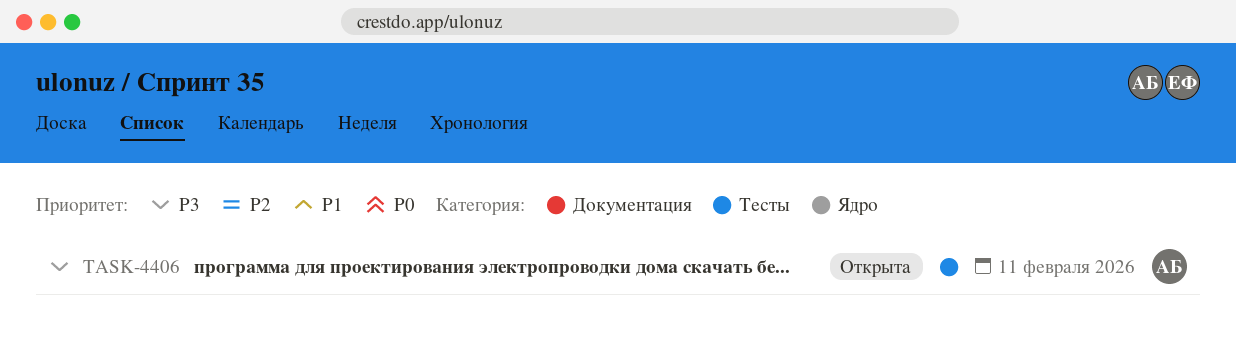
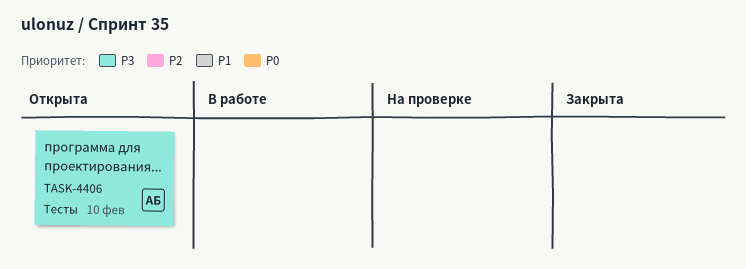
TASK-4406, due: Feb 11 -> Feb 10

